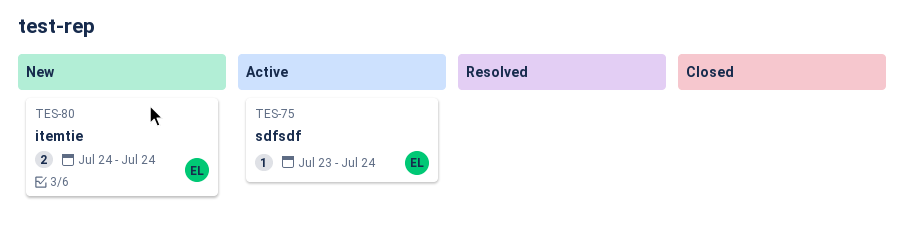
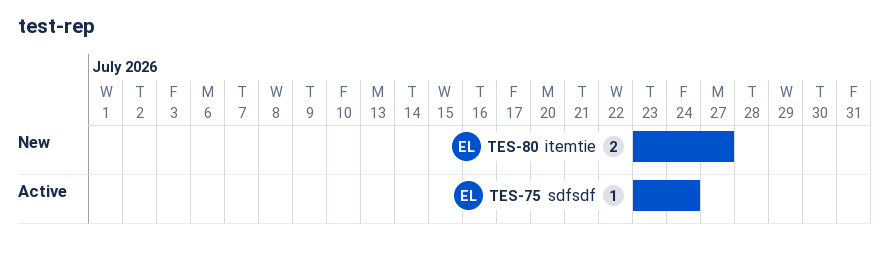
TES-80, start: Jul 24 -> Jul 23
TES-80, due: Jul 24 -> Jul 27

